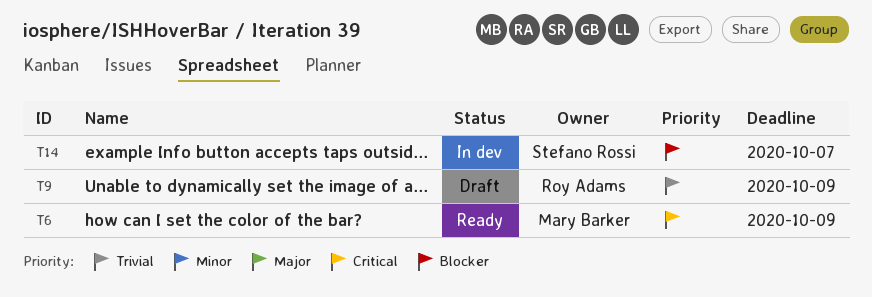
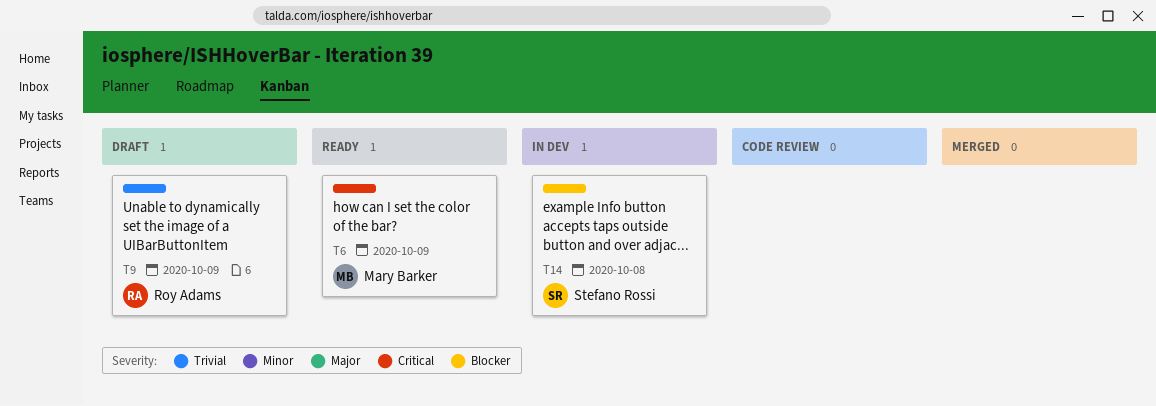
T14, due: Oct 7 -> Oct 8

